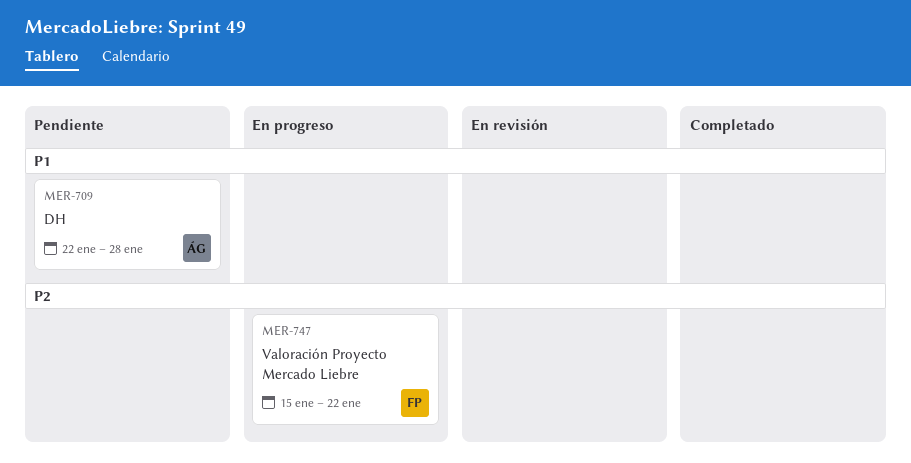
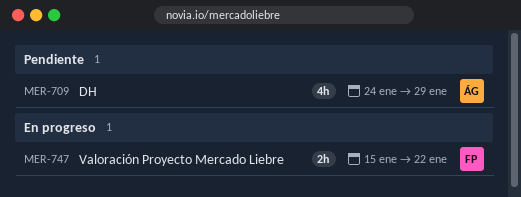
MER-709, start: Jan 22 -> Jan 24
MER-709, due: Jan 28 -> Jan 29

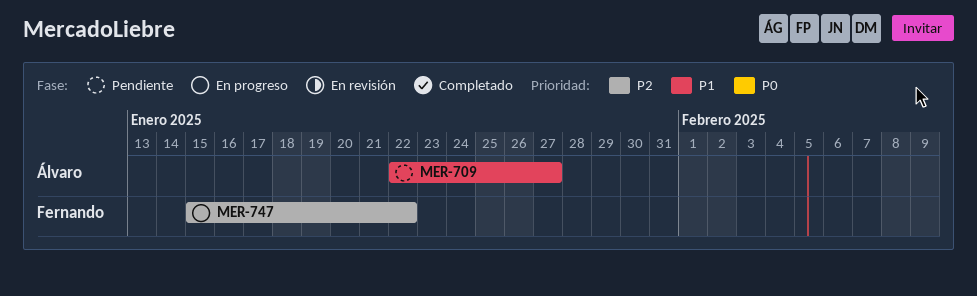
MER-709, start: Jan 24 -> Jan 22
MER-709, due: Jan 29 -> Jan 27

